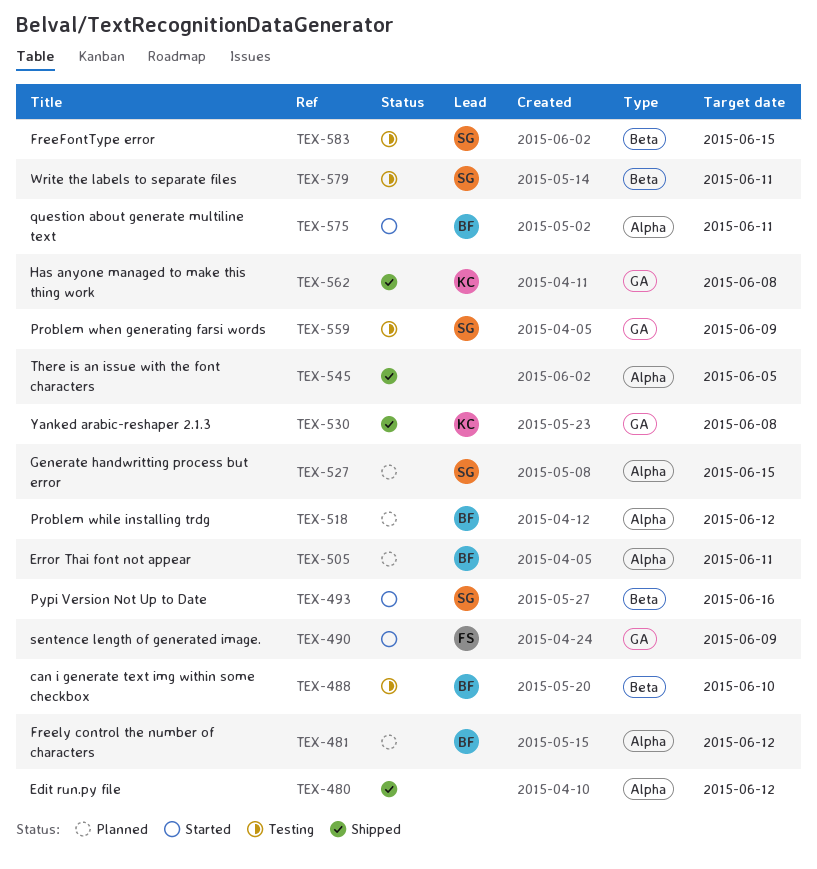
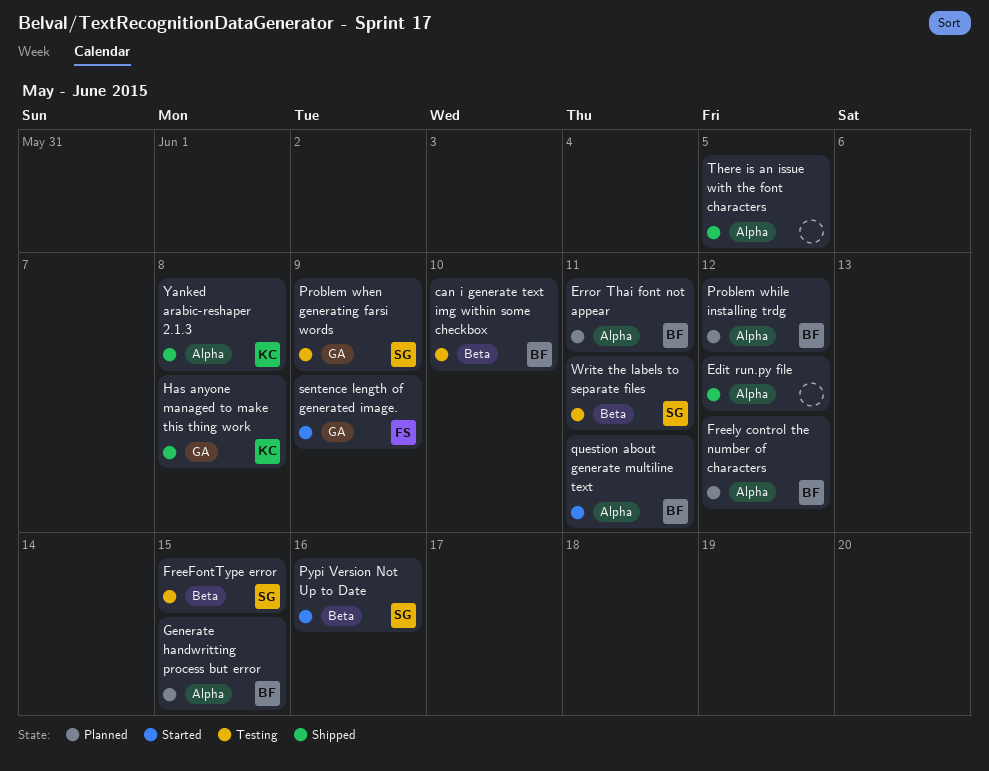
Generate handwritting process but error, owner: SG -> BF
Yanked arabic-reshaper 2.1.3, label: GA -> Alpha

